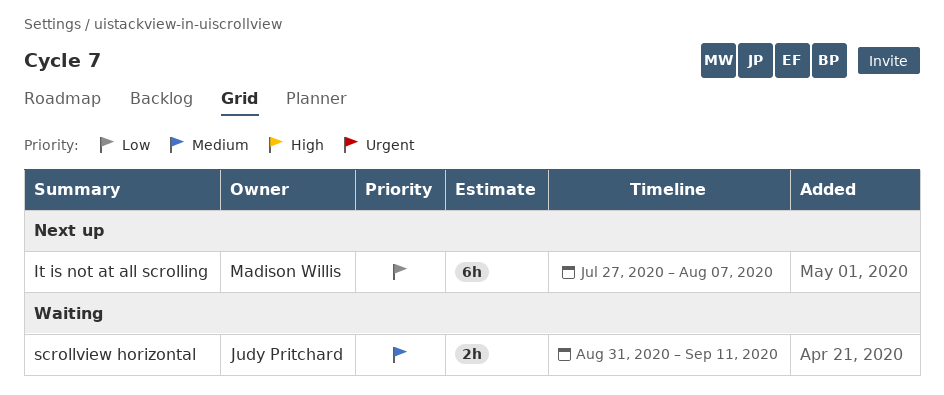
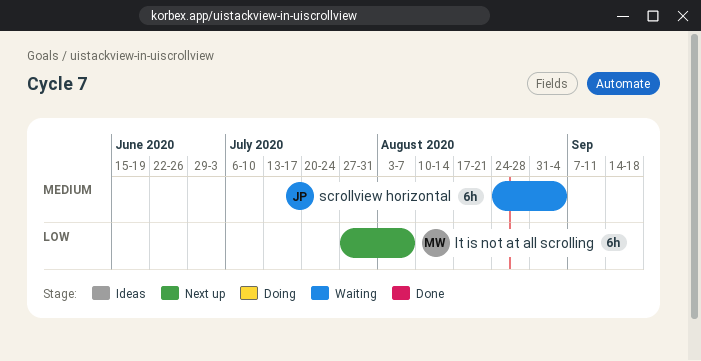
scrollview horizontal, estimate: 2h -> 6h
scrollview horizontal, start: Aug 31 -> Aug 24
scrollview horizontal, due: Sep 11 -> Sep 4

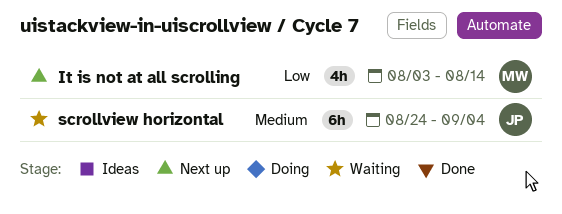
It is not at all scrolling, estimate: 6h -> 4h
It is not at all scrolling, start: Jul 27 -> Aug 3
It is not at all scrolling, due: Aug 7 -> Aug 14

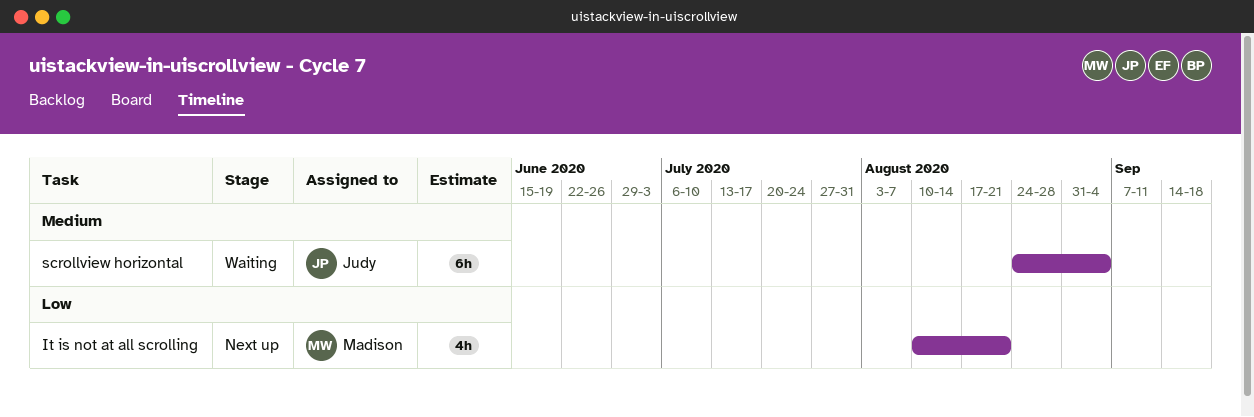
It is not at all scrolling, start: Aug 3 -> Aug 10
It is not at all scrolling, due: Aug 14 -> Aug 21

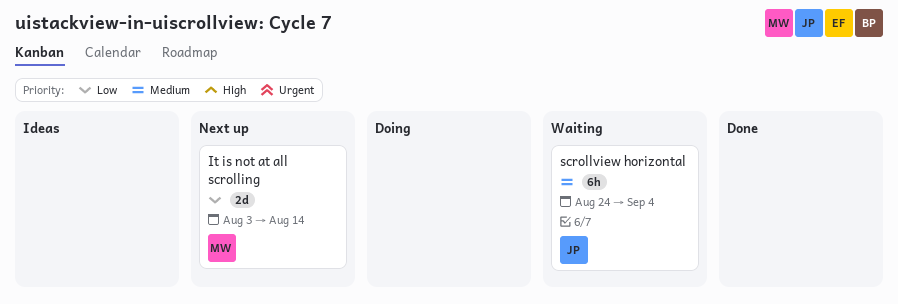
It is not at all scrolling, estimate: 4h -> 2d
It is not at all scrolling, start: Aug 10 -> Aug 3
It is not at all scrolling, due: Aug 21 -> Aug 14

